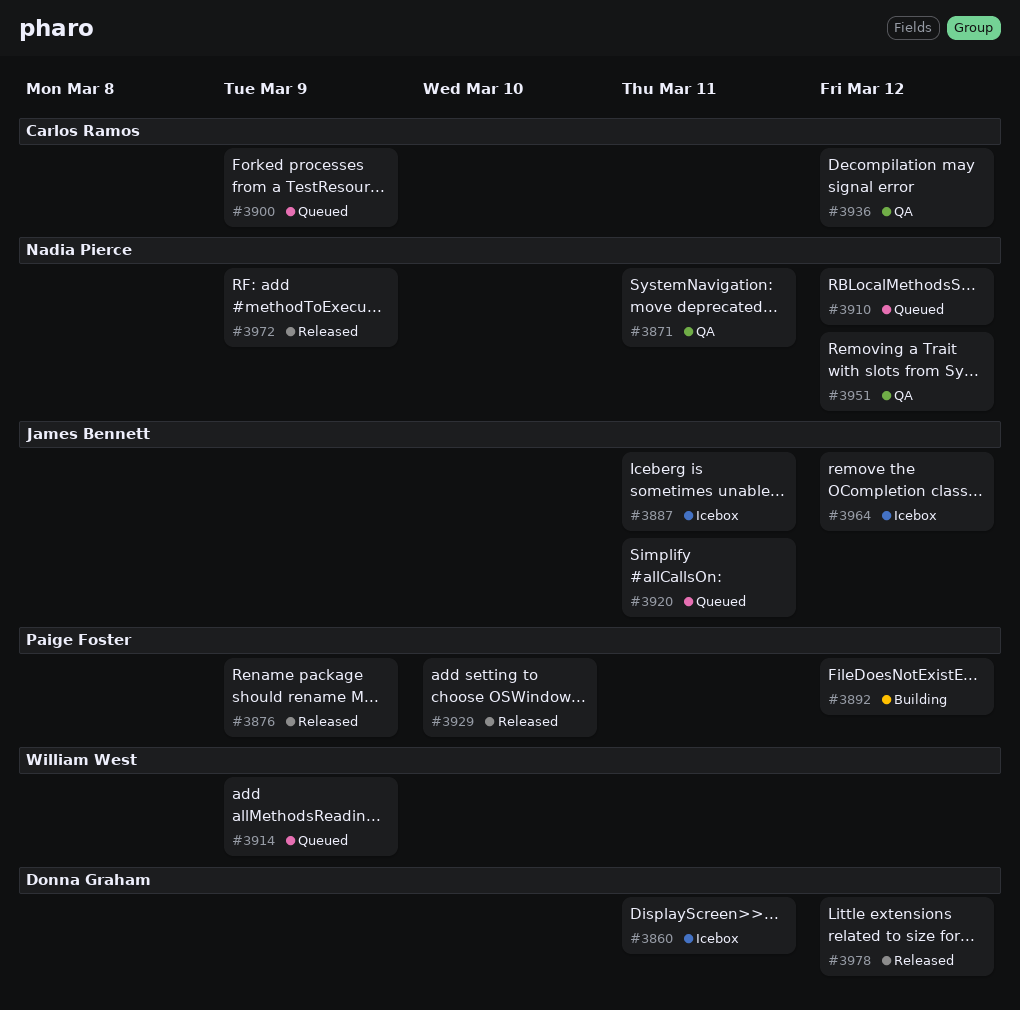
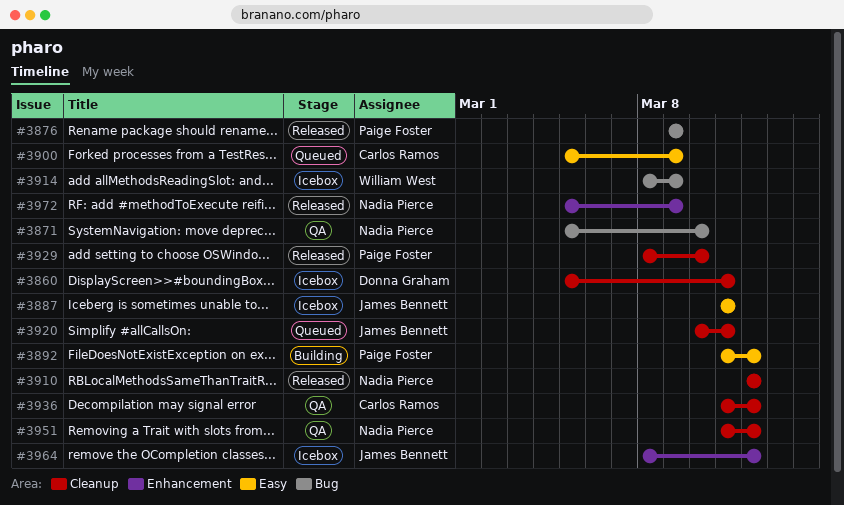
#3871, due: Mar 11 -> Mar 10
#3910, status: Queued -> Released
#3914, status: Queued -> Icebox
#3978: present -> none

